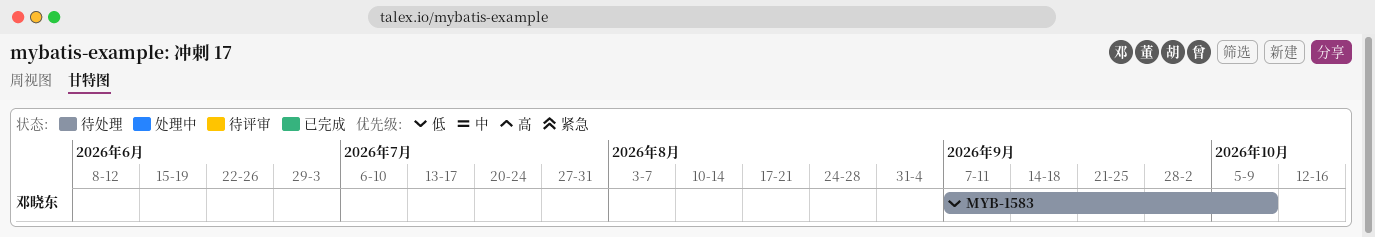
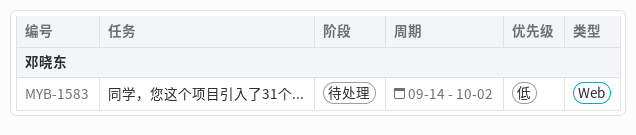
MYB-1583, start: Sep 7 -> Sep 14
MYB-1583, due: Oct 9 -> Oct 2

